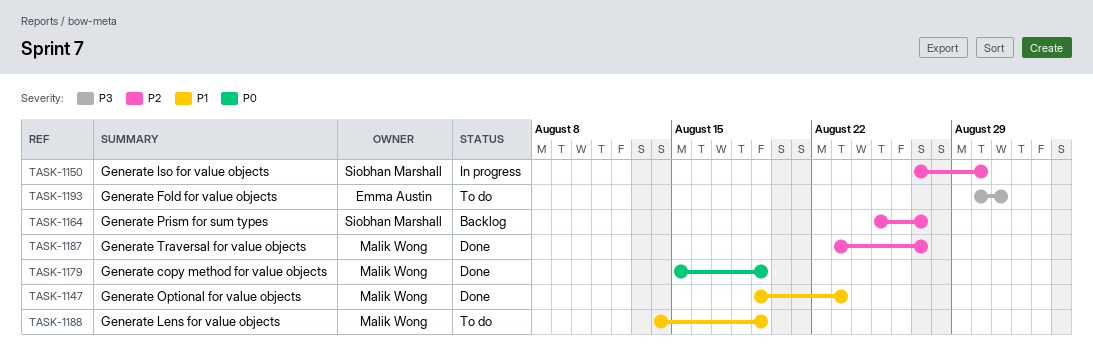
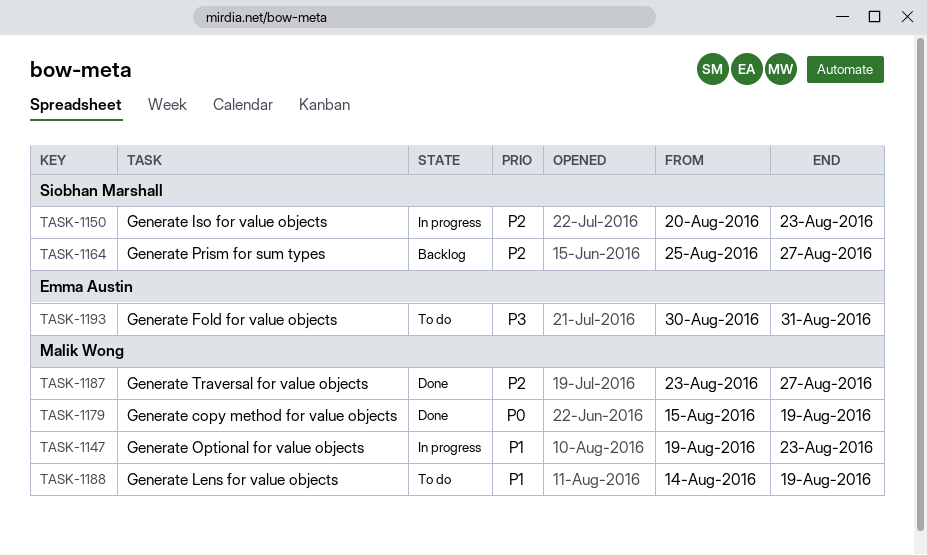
TASK-1147, status: Done -> In progress
TASK-1150, start: Aug 27 -> Aug 20
TASK-1150, due: Aug 30 -> Aug 23

